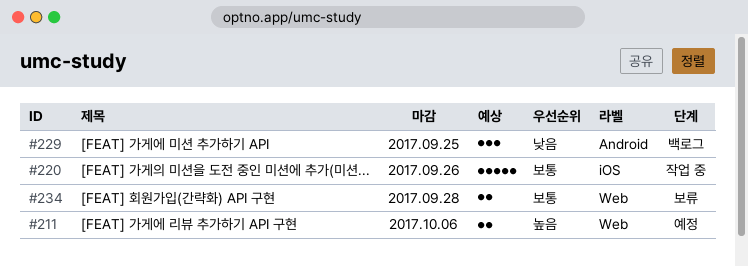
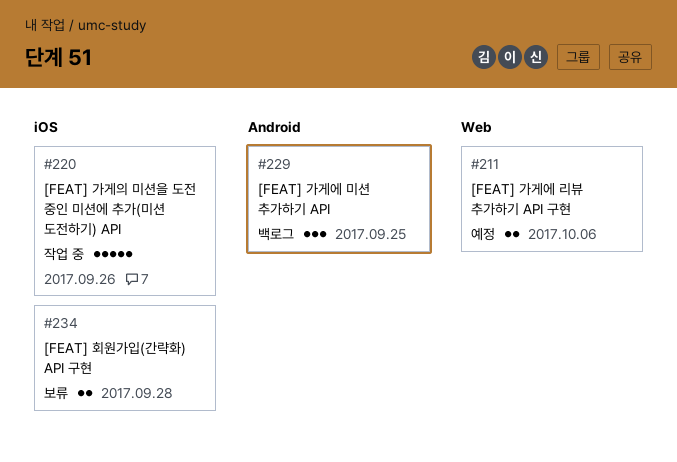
#234, label: Web -> iOS

